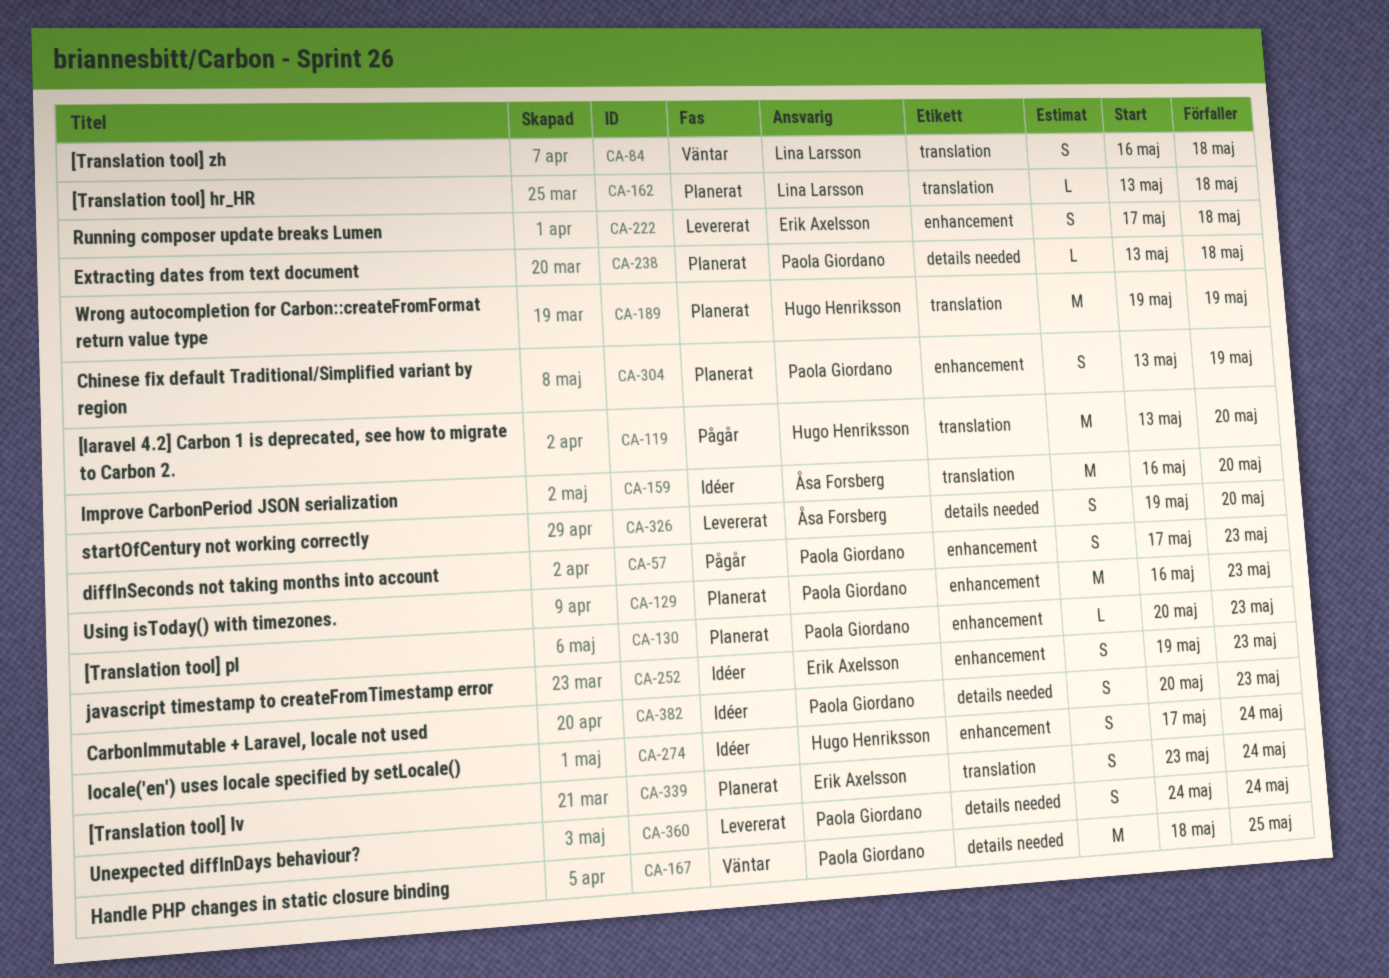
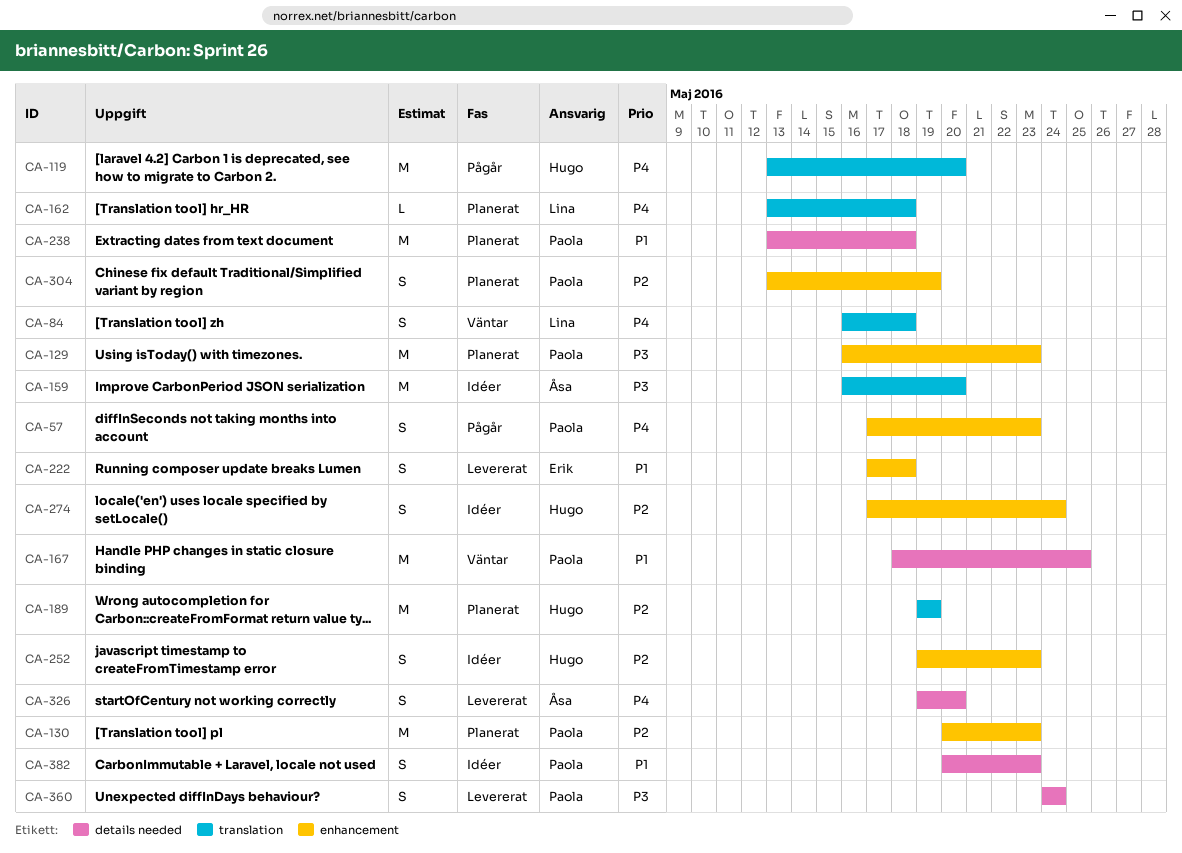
CA-130, estimate: L -> M
CA-238, estimate: L -> M
CA-252, owner: Erik Axelsson -> Hugo Henriksson
CA-339: present -> none

